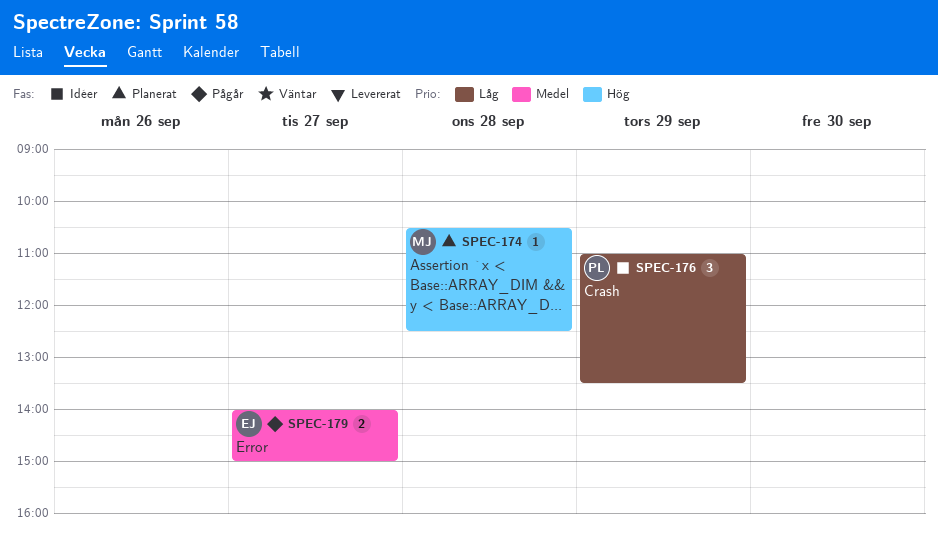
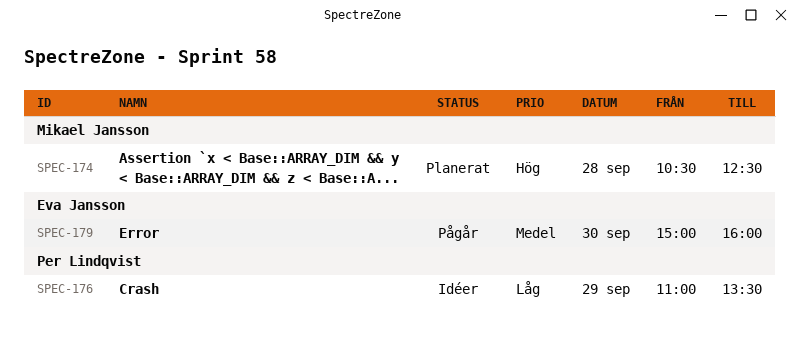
SPEC-179, day: Sep 27 -> Sep 30
SPEC-179, begins: 14:00 -> 15:00
SPEC-179, ends: 15:00 -> 16:00

